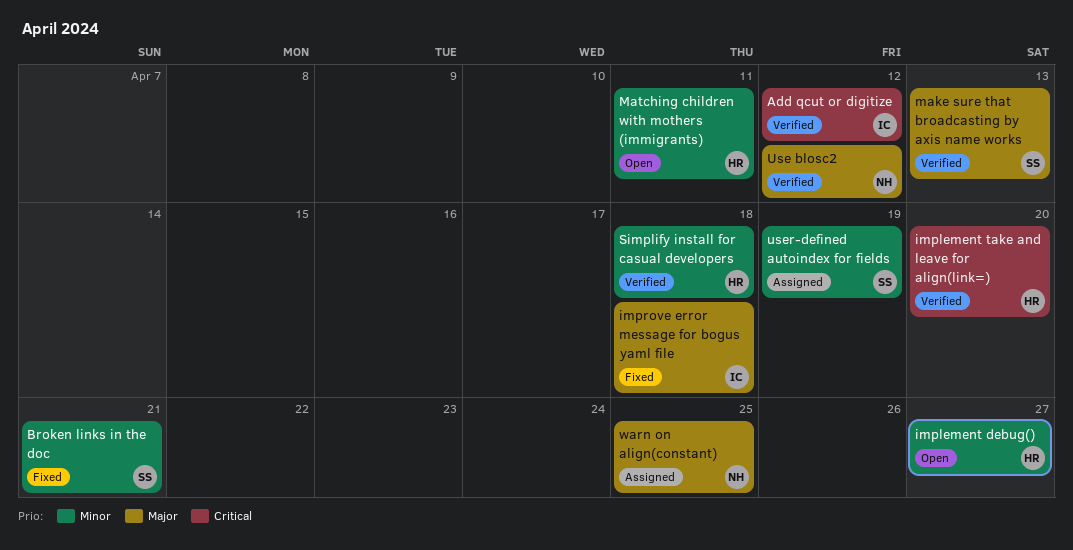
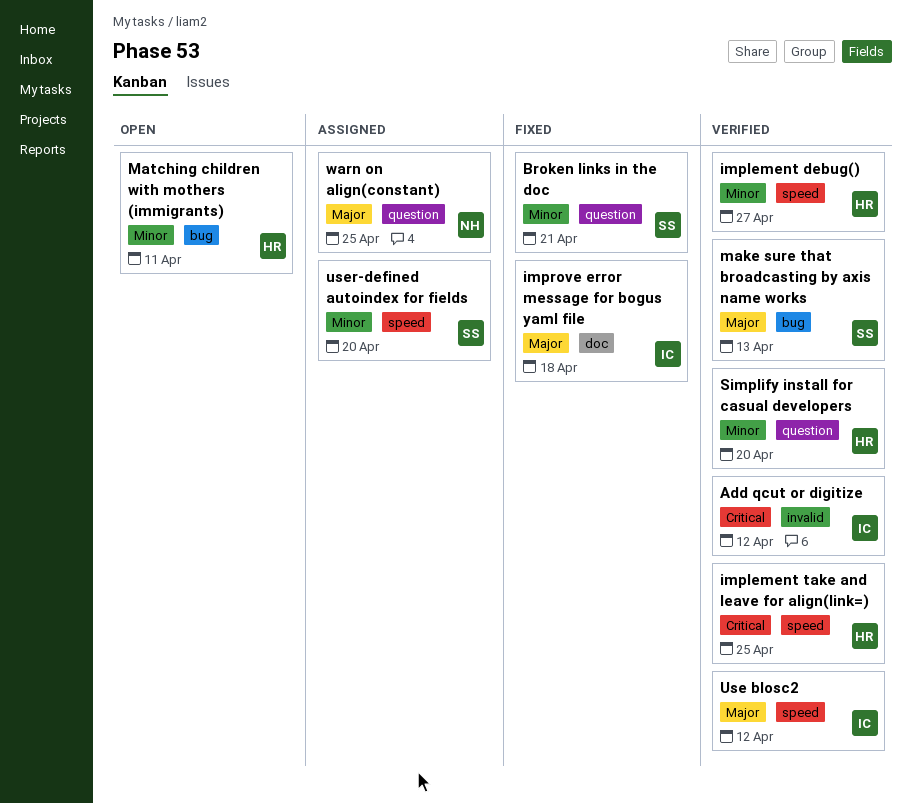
implement debug(), status: Open -> Verified
implement take and leave for align(link=), due: Apr 20 -> Apr 25
Simplify install for casual developers, due: Apr 18 -> Apr 20
Use blosc2, owner: NH -> IC
user-defined autoindex for fields, due: Apr 19 -> Apr 20

